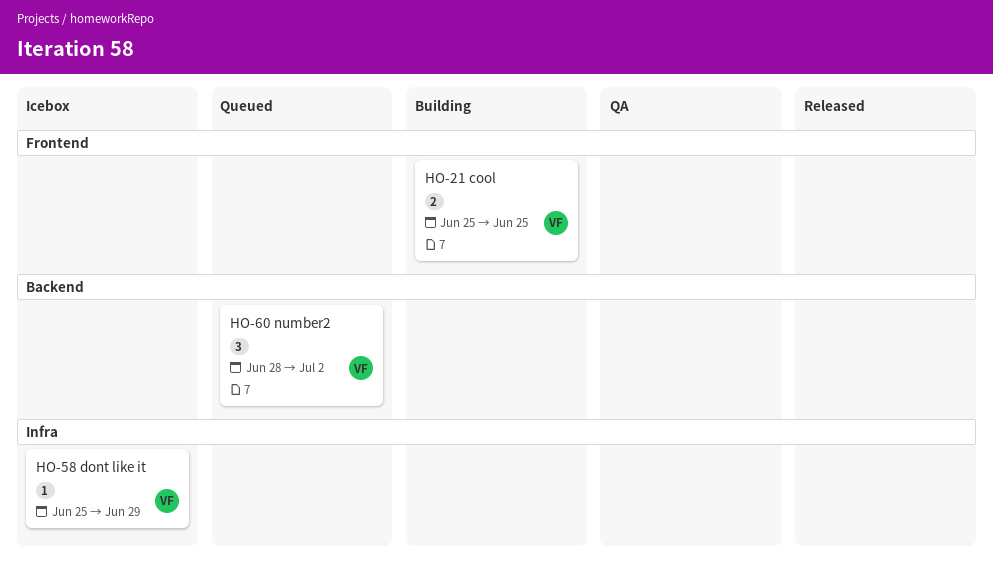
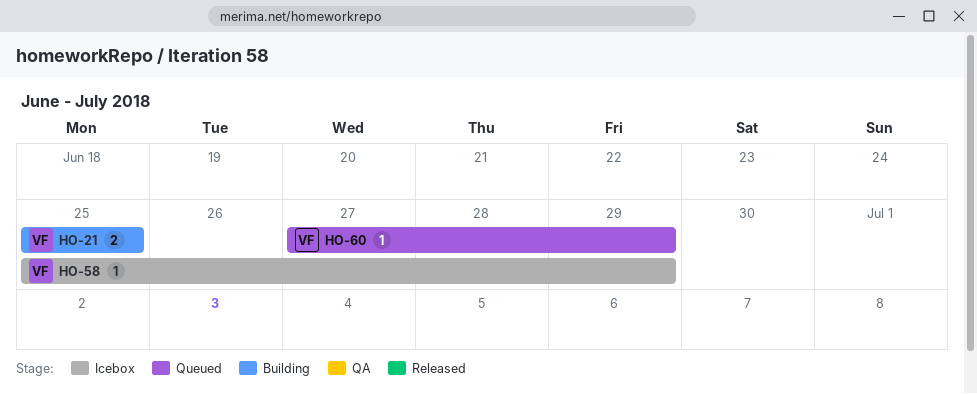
HO-60, estimate: 3 -> 1
HO-60, start: Jun 28 -> Jun 27
HO-60, due: Jul 2 -> Jun 29

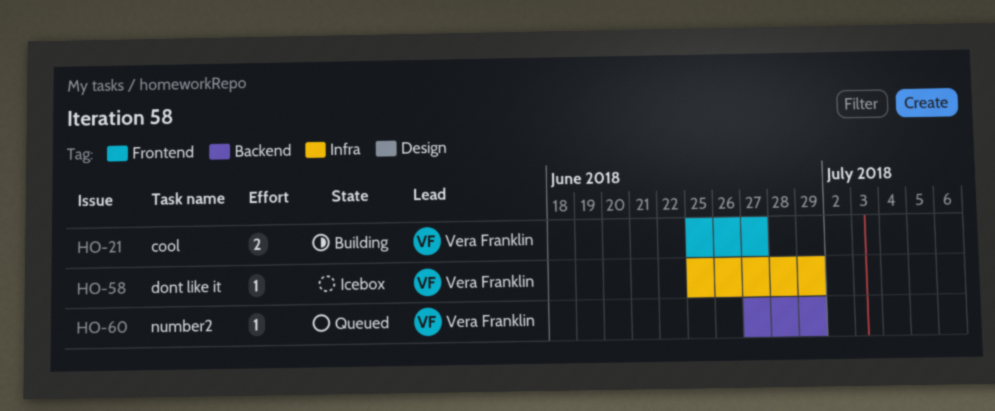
HO-21, due: Jun 25 -> Jun 27

